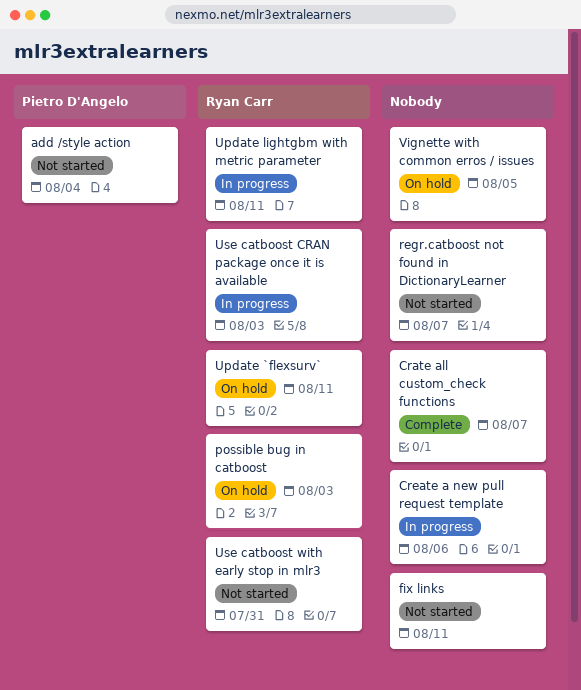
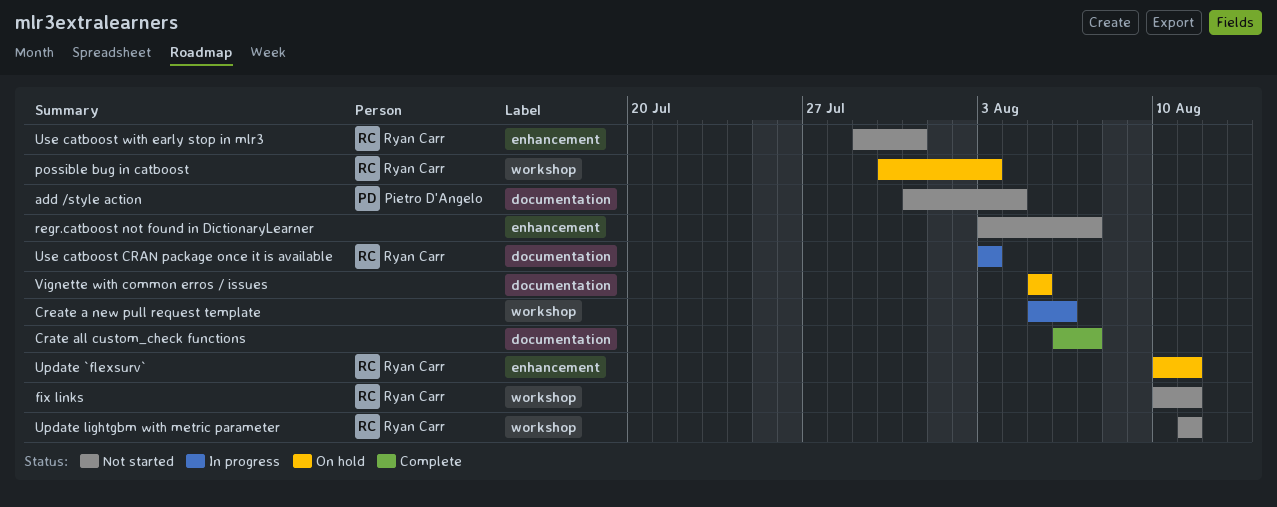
fix links, owner: none -> Ryan Carr
Update lightgbm with metric parameter, status: In progress -> Not started

